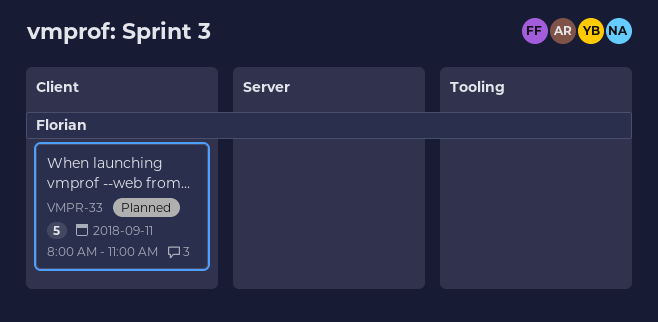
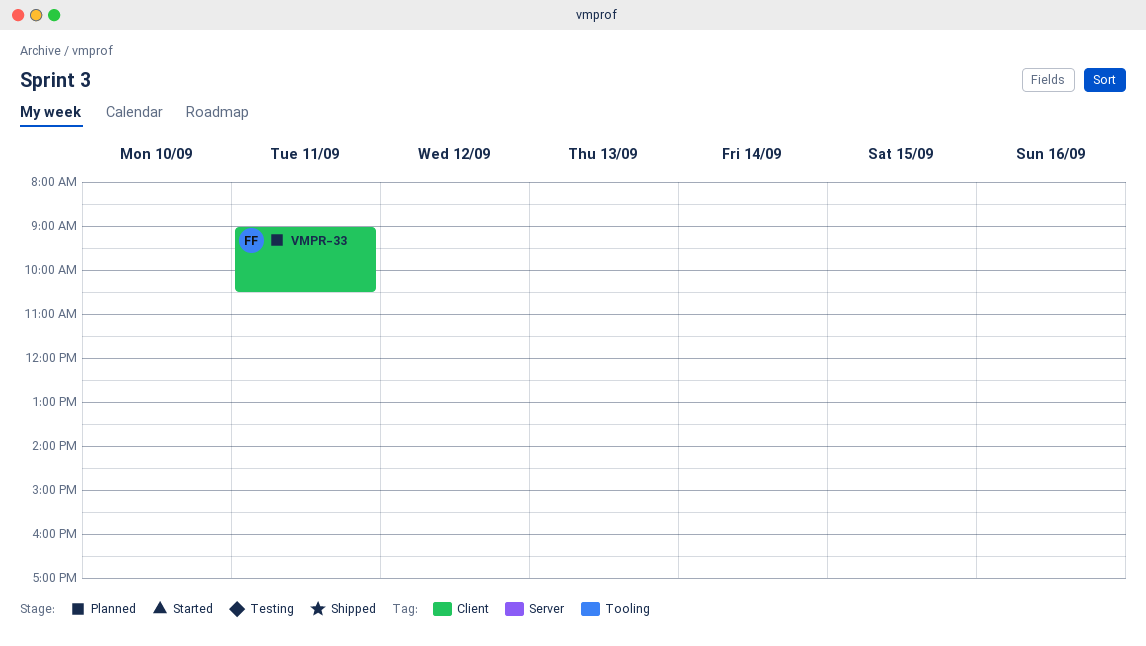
VMPR-33, begins: 08:00 -> 09:00
VMPR-33, ends: 11:00 -> 10:30

